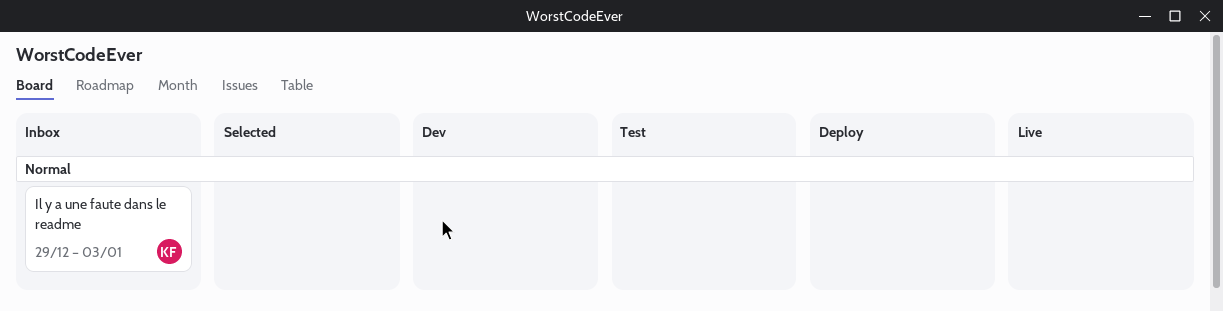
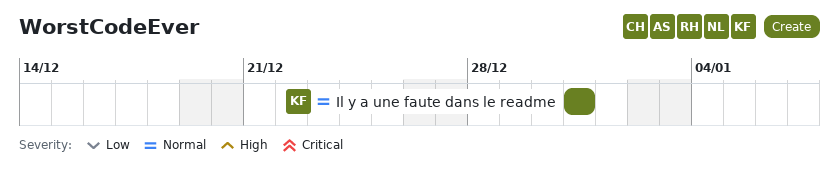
Il y a une faute dans le readme, start: Dec 29 -> Dec 31
Il y a une faute dans le readme, due: Jan 3 -> Dec 31

